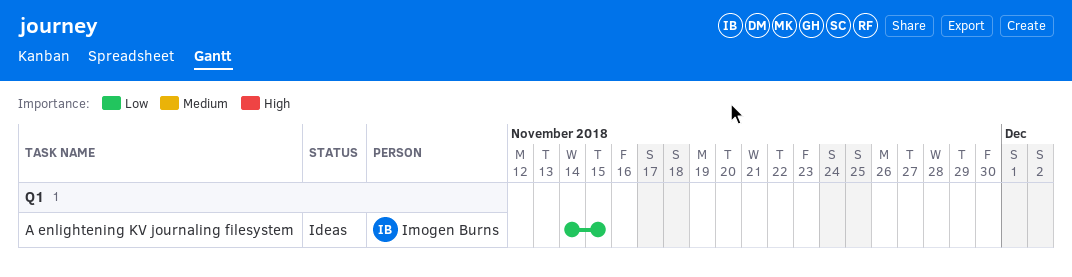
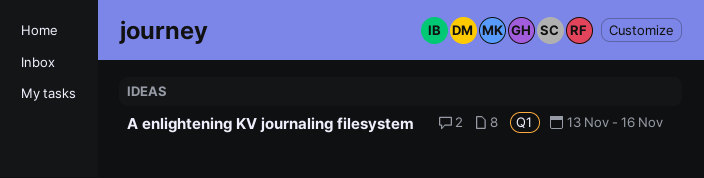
A enlightening KV journaling filesystem, start: Nov 14 -> Nov 13
A enlightening KV journaling filesystem, due: Nov 15 -> Nov 16

